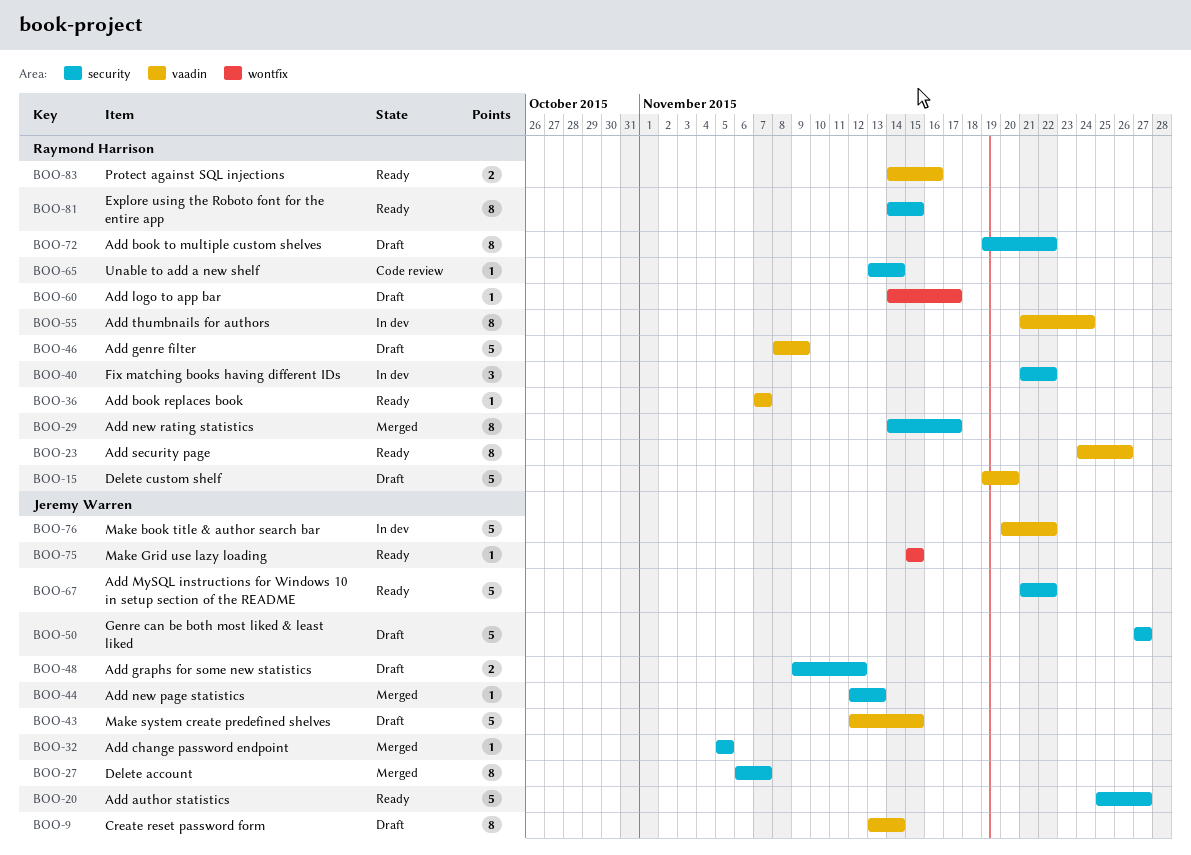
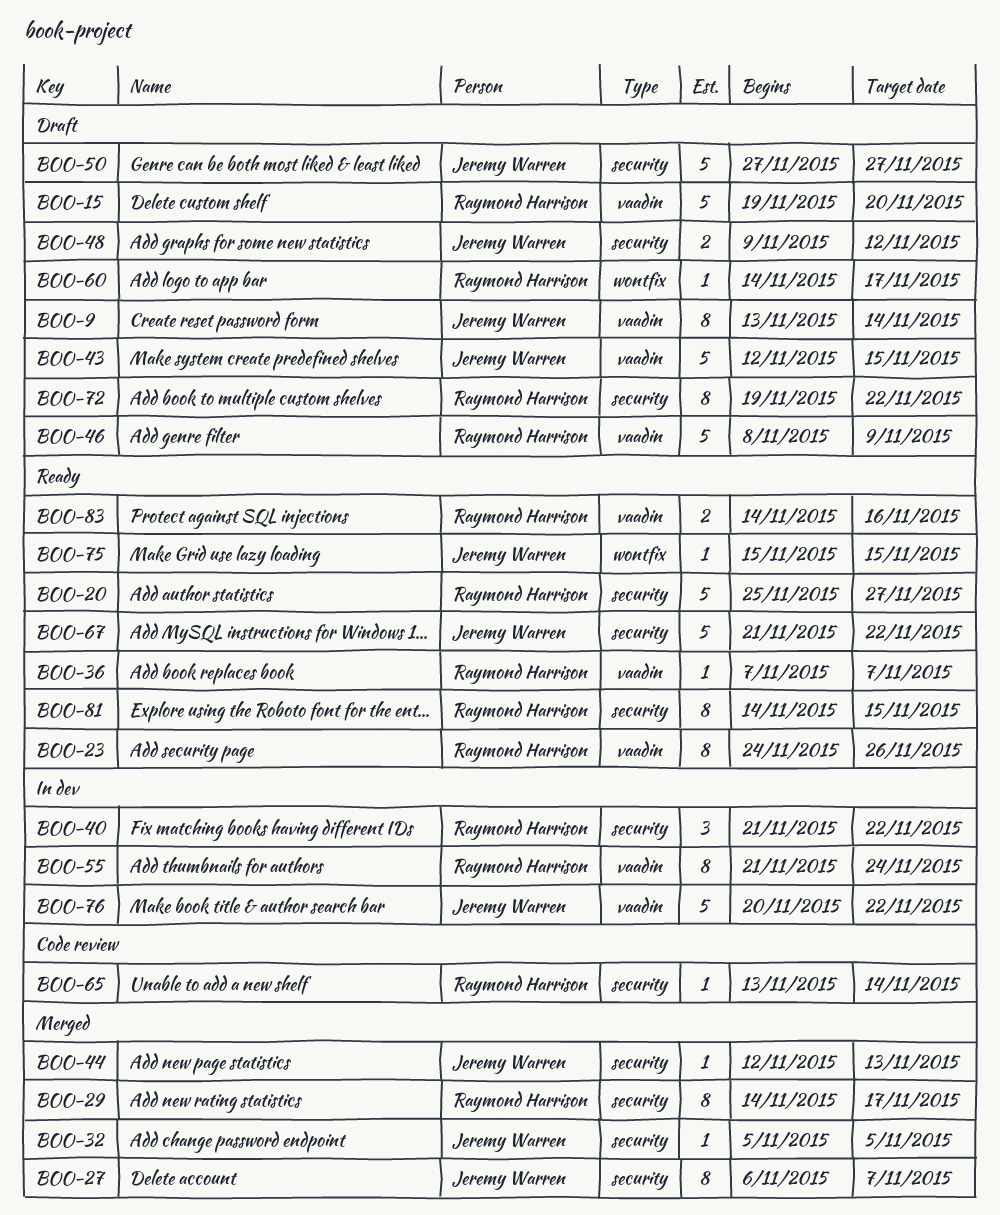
BOO-20, owner: Jeremy Warren -> Raymond Harrison

